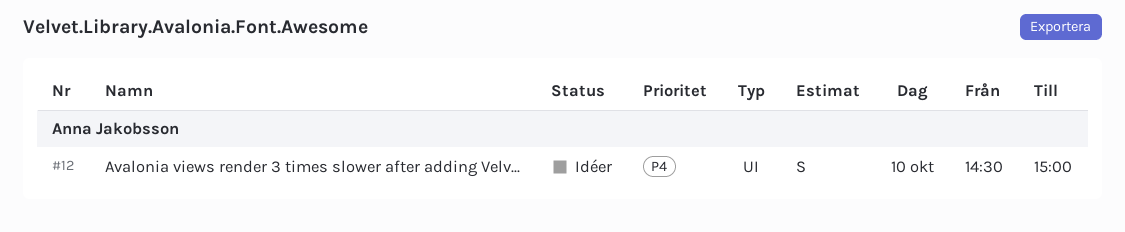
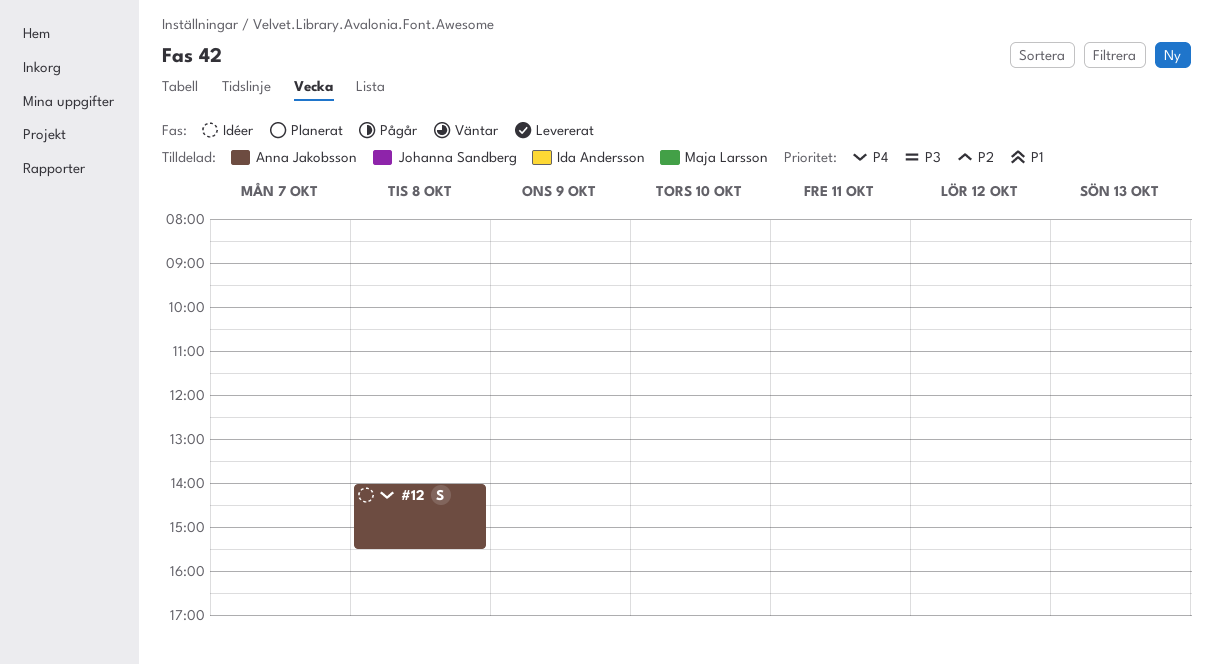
#12, day: Oct 10 -> Oct 8
#12, begins: 14:30 -> 14:00
#12, ends: 15:00 -> 15:30

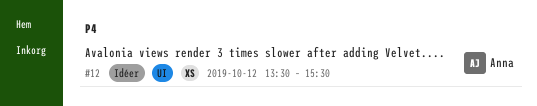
#12, estimate: S -> XS
#12, day: Oct 8 -> Oct 12
#12, begins: 14:00 -> 13:30

